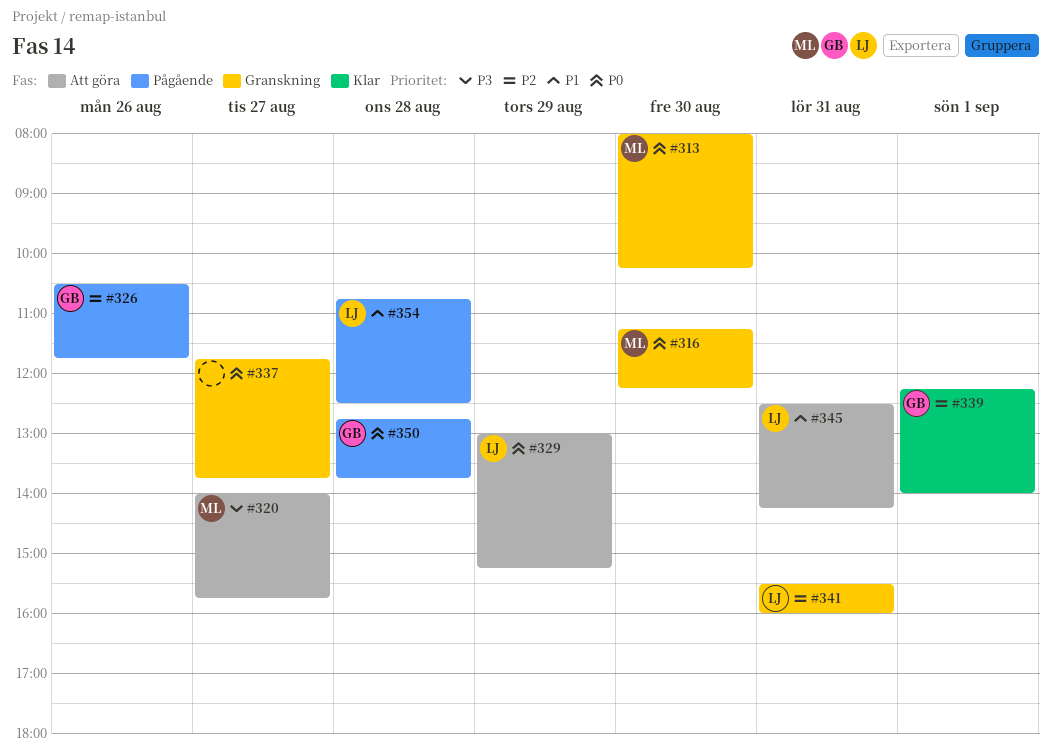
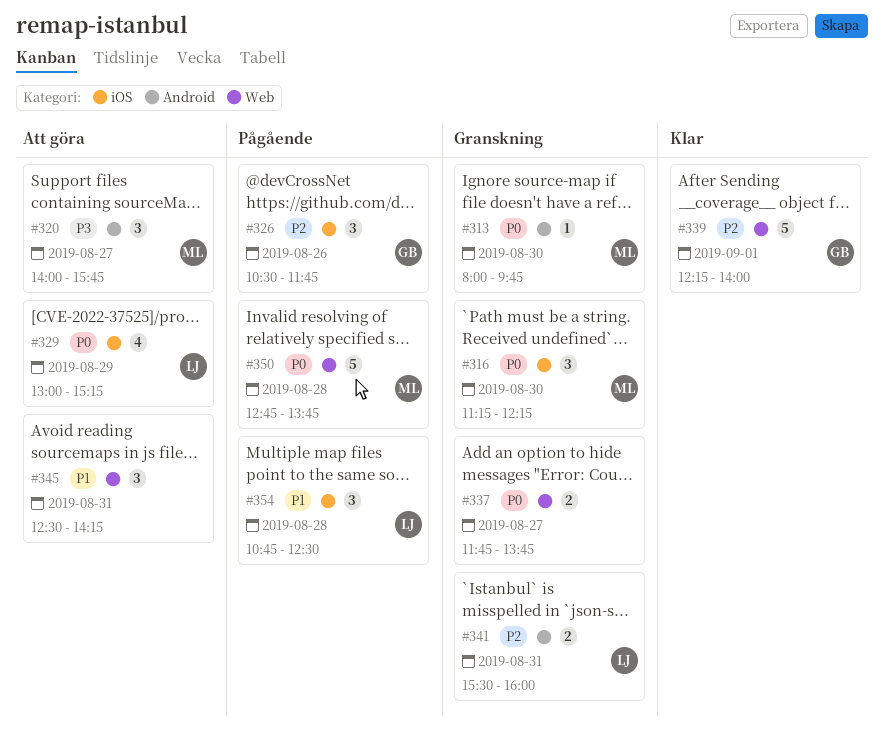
#313, ends: 10:15 -> 09:45
#345, owner: LJ -> none
#350, owner: GB -> ML

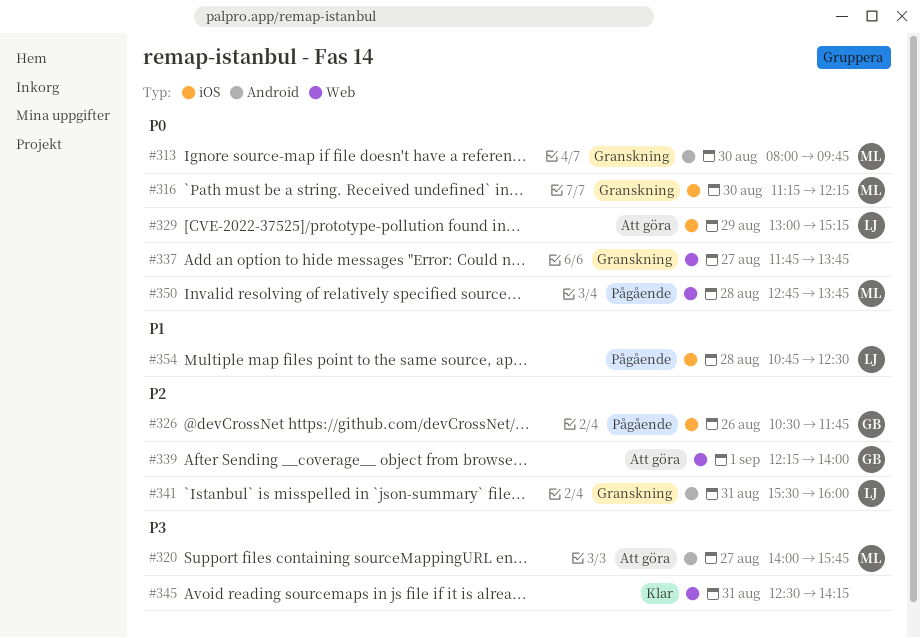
#339, status: Klar -> Att göra
#345, status: Att göra -> Klar
#345, priority: P1 -> P3

